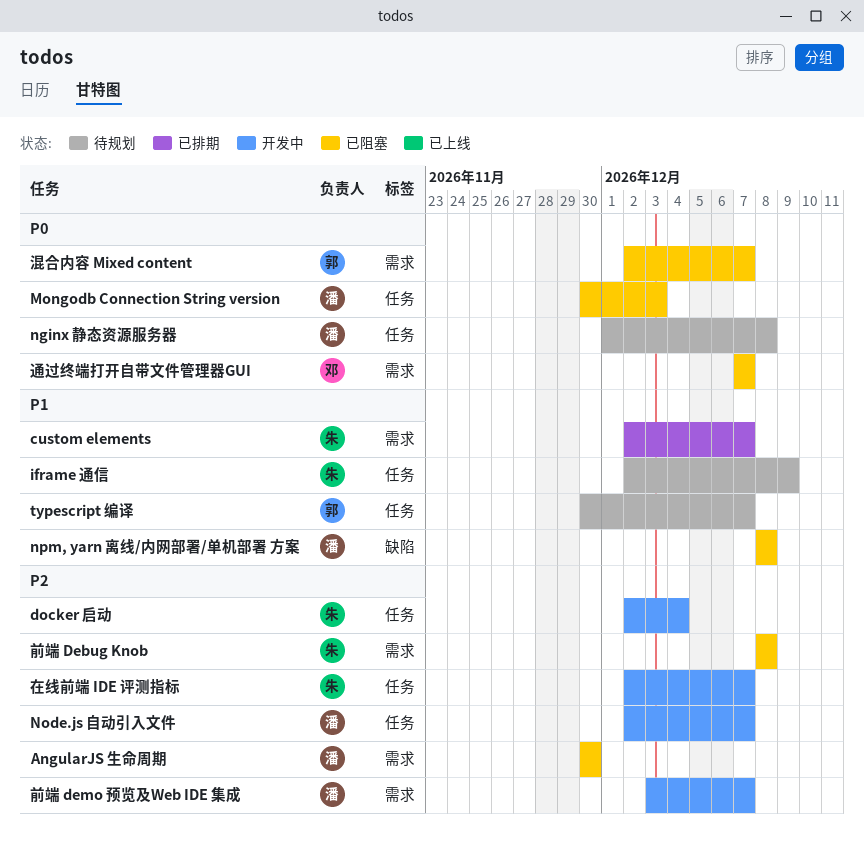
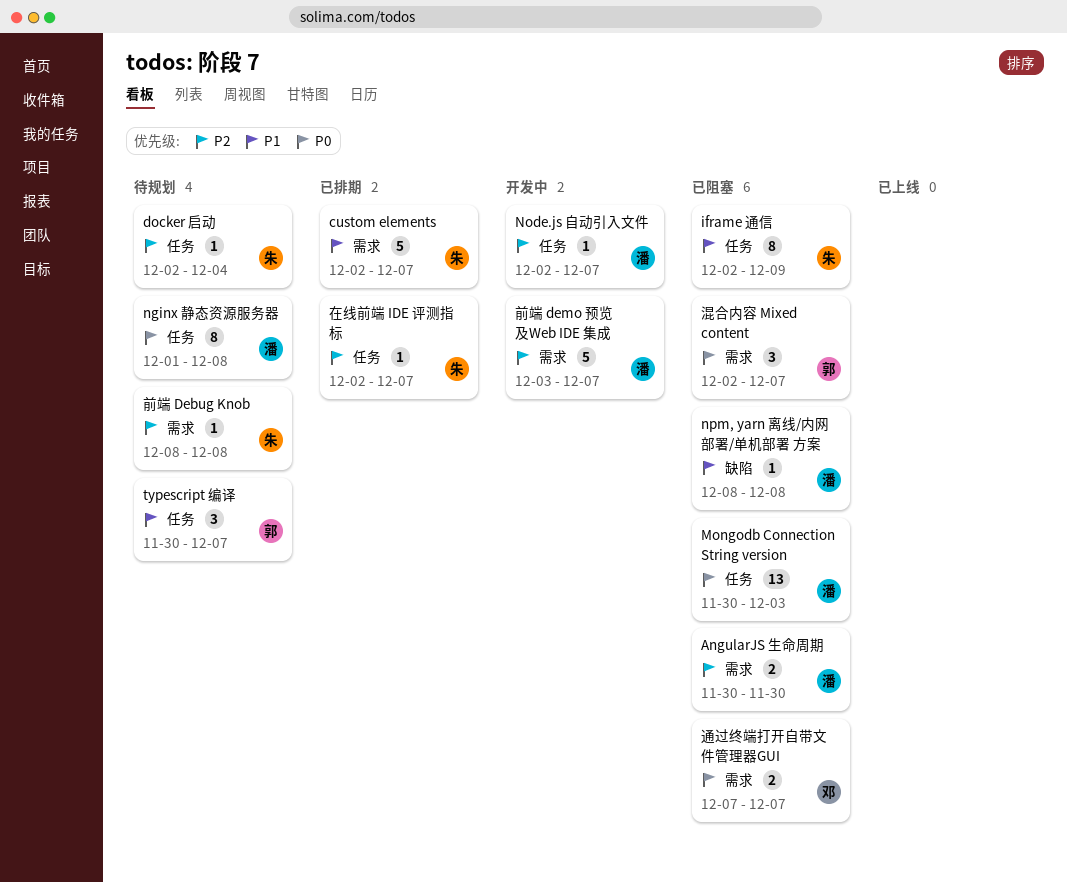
docker 启动, status: 开发中 -> 待规划
iframe 通信, status: 待规划 -> 已阻塞
前端 Debug Knob, status: 已阻塞 -> 待规划
在线前端 IDE 评测指标, status: 开发中 -> 已排期

